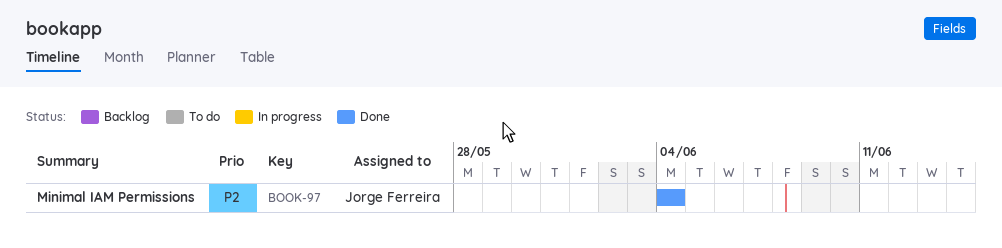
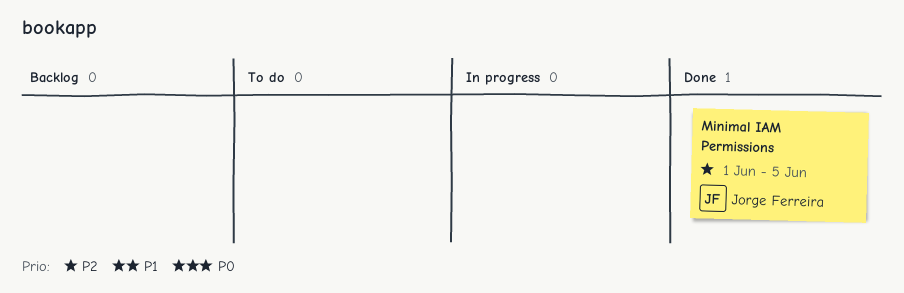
Minimal IAM Permissions, start: Jun 4 -> Jun 1
Minimal IAM Permissions, due: Jun 4 -> Jun 5

